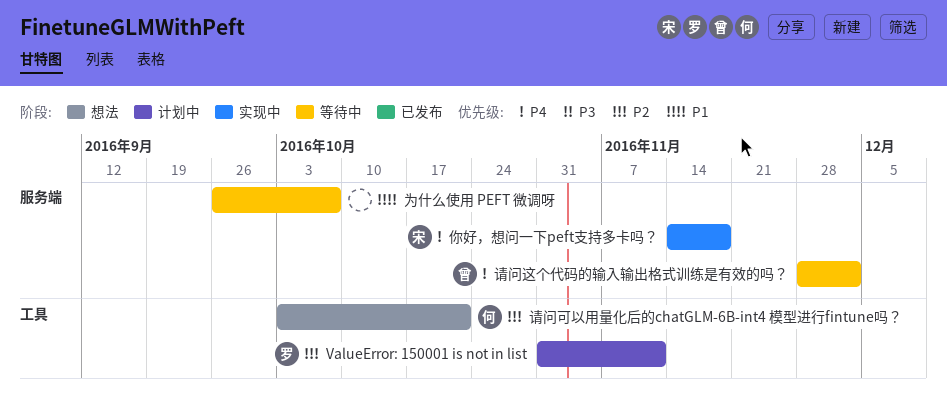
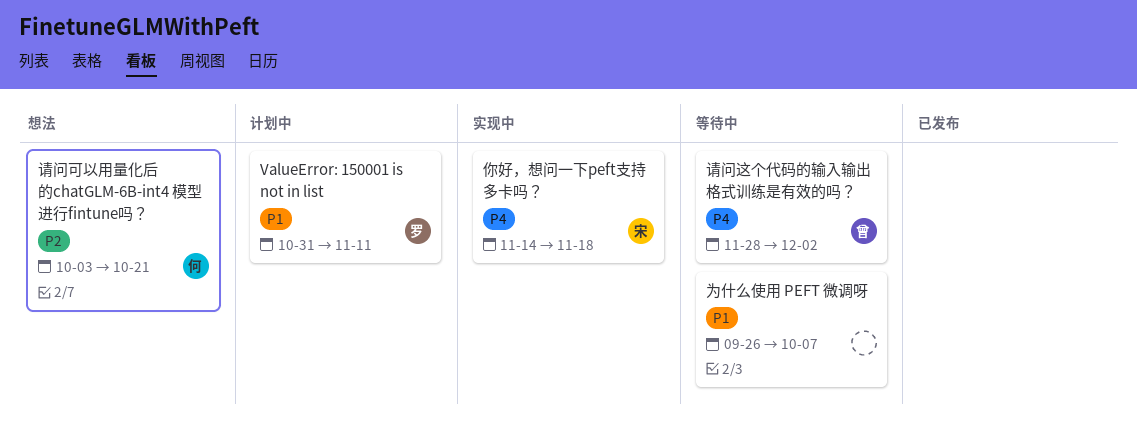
ValueError: 150001 is not in list, priority: P2 -> P1

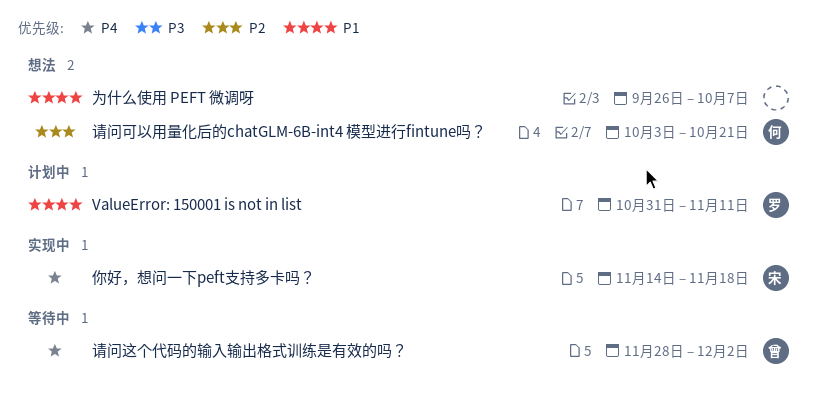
为什么使用 PEFT 微调呀, status: 等待中 -> 想法

